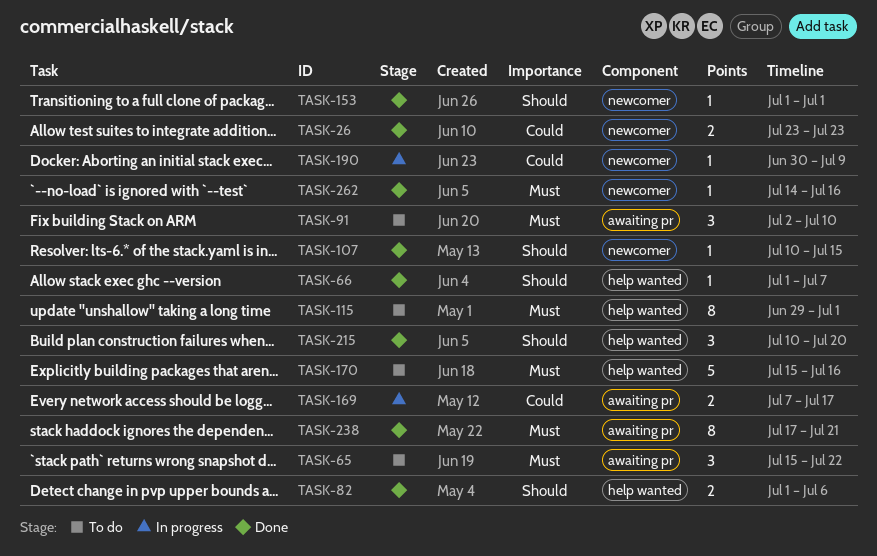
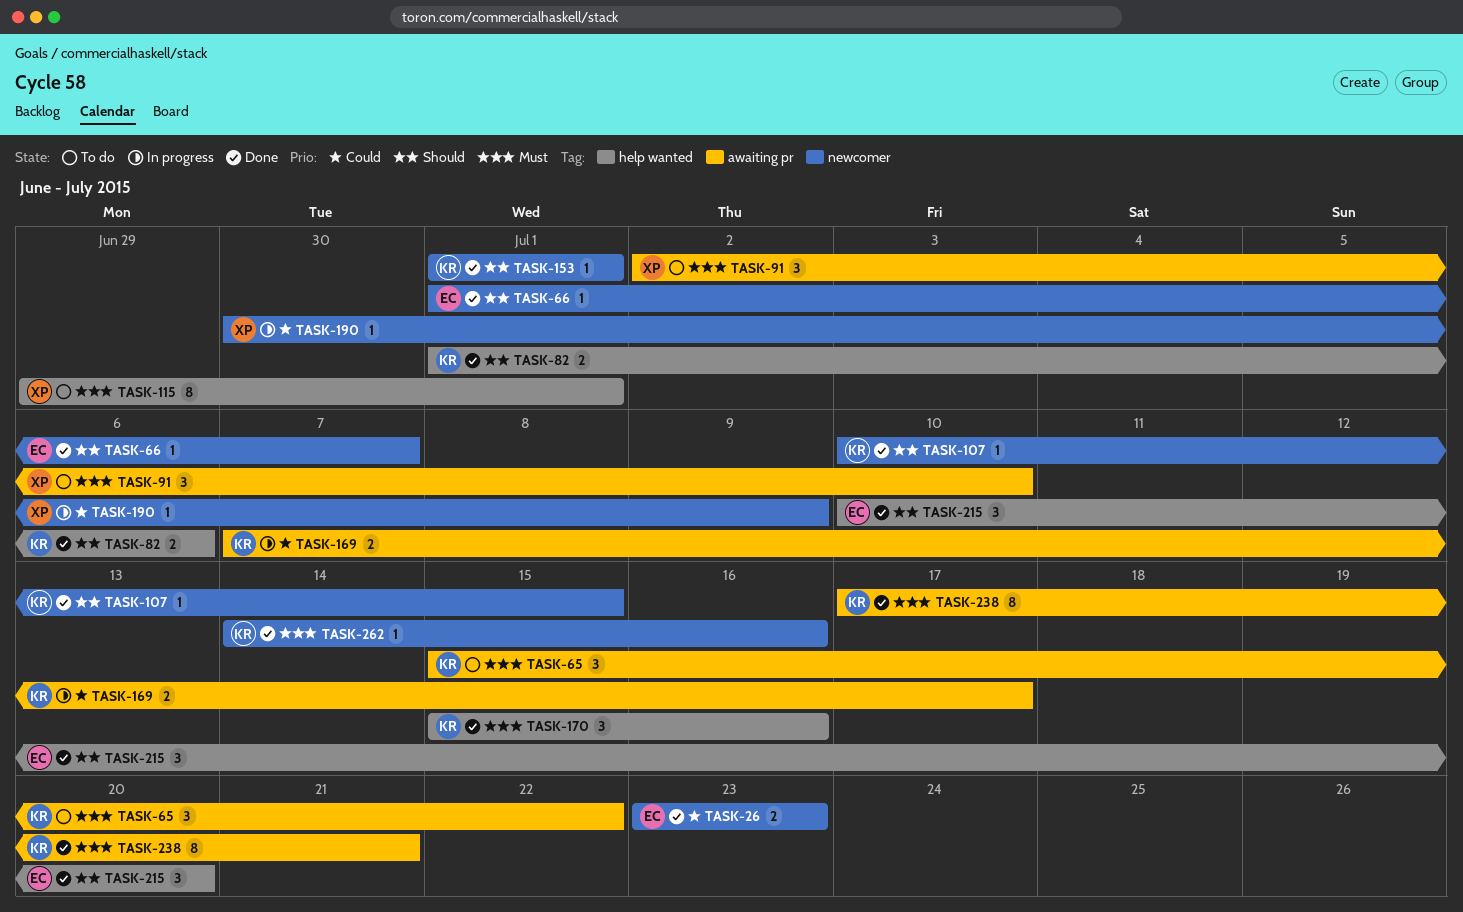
TASK-66, label: help wanted -> newcomer
TASK-170, status: To do -> Done
TASK-170, estimate: 5 -> 3

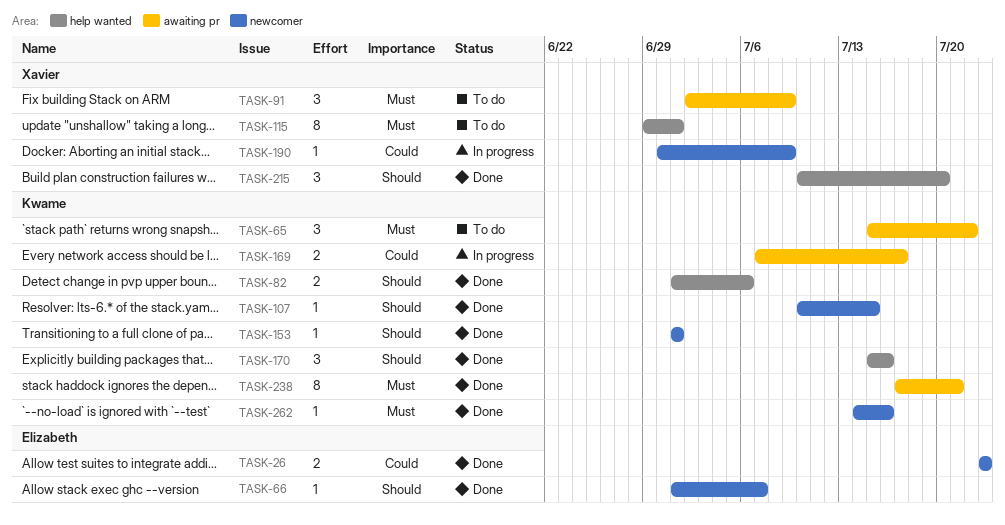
TASK-91, due: Jul 10 -> Jul 9
TASK-170, priority: Must -> Should
TASK-215, owner: Elizabeth -> Xavier

